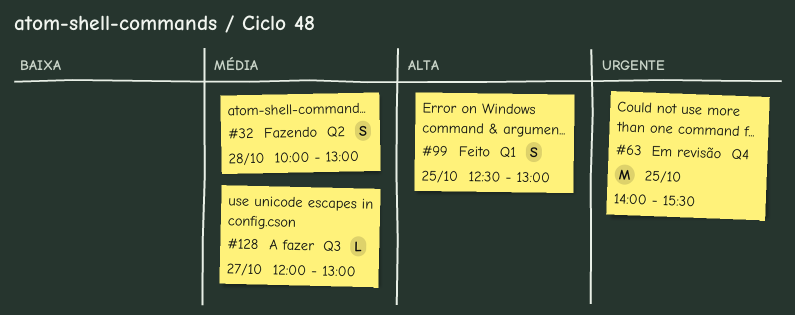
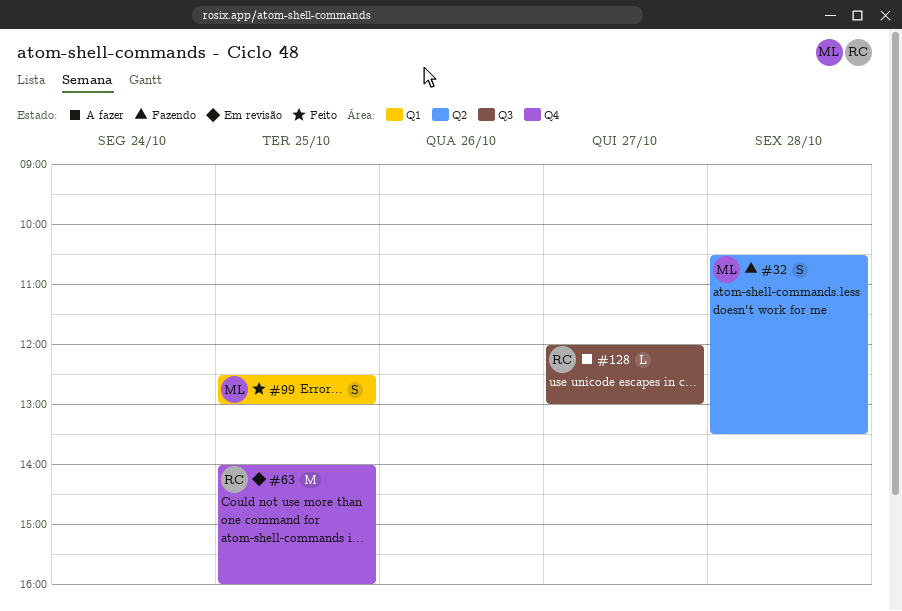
#32, begins: 10:00 -> 10:30
#32, ends: 13:00 -> 13:30
#63, ends: 15:30 -> 16:00

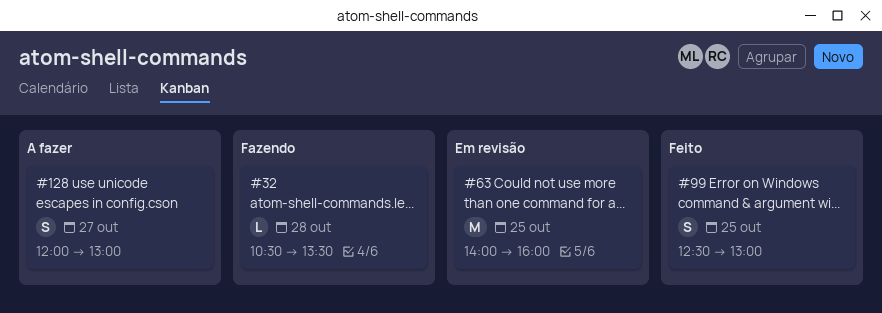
#32, estimate: S -> L
#128, estimate: L -> S

